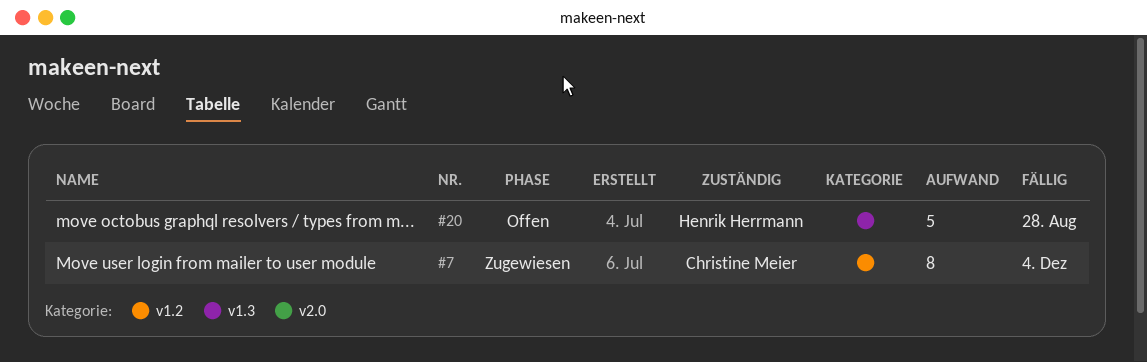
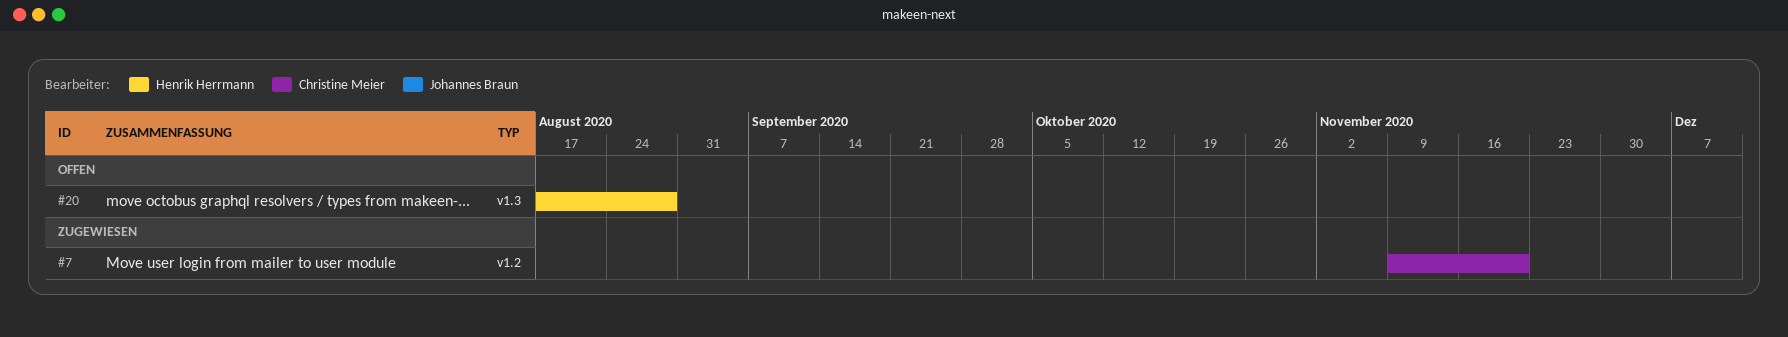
#7, due: Dec 4 -> Nov 20

